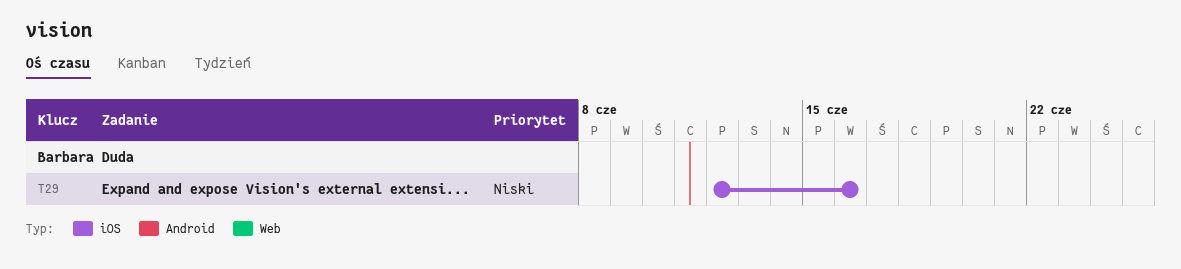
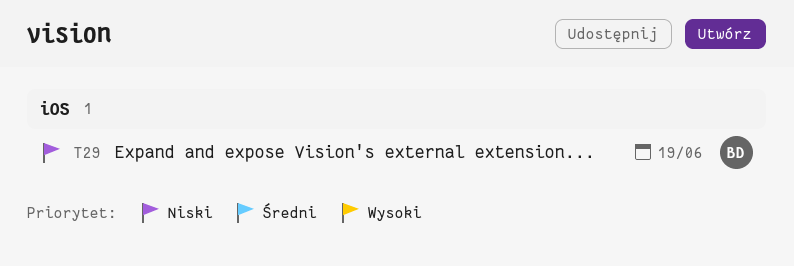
T29, due: Jun 16 -> Jun 19

